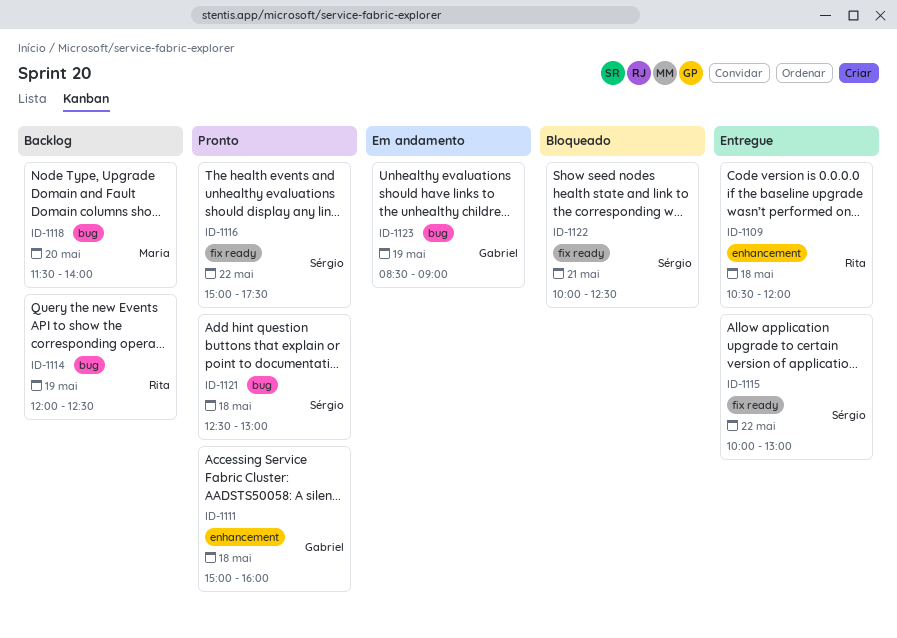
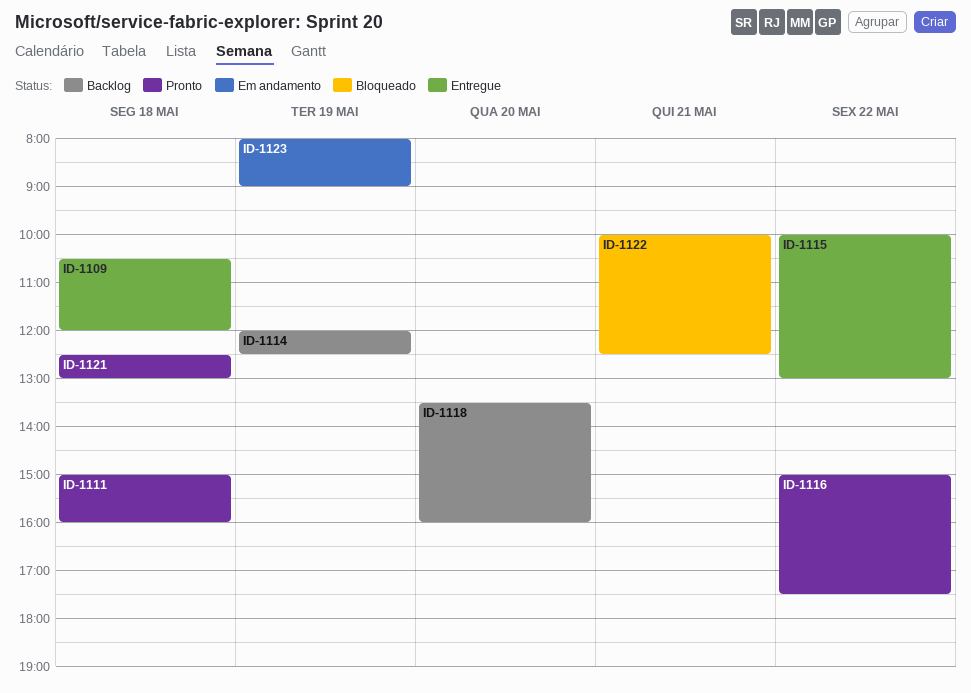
ID-1118, begins: 11:30 -> 13:30
ID-1118, ends: 14:00 -> 16:00
ID-1123, begins: 08:30 -> 08:00

